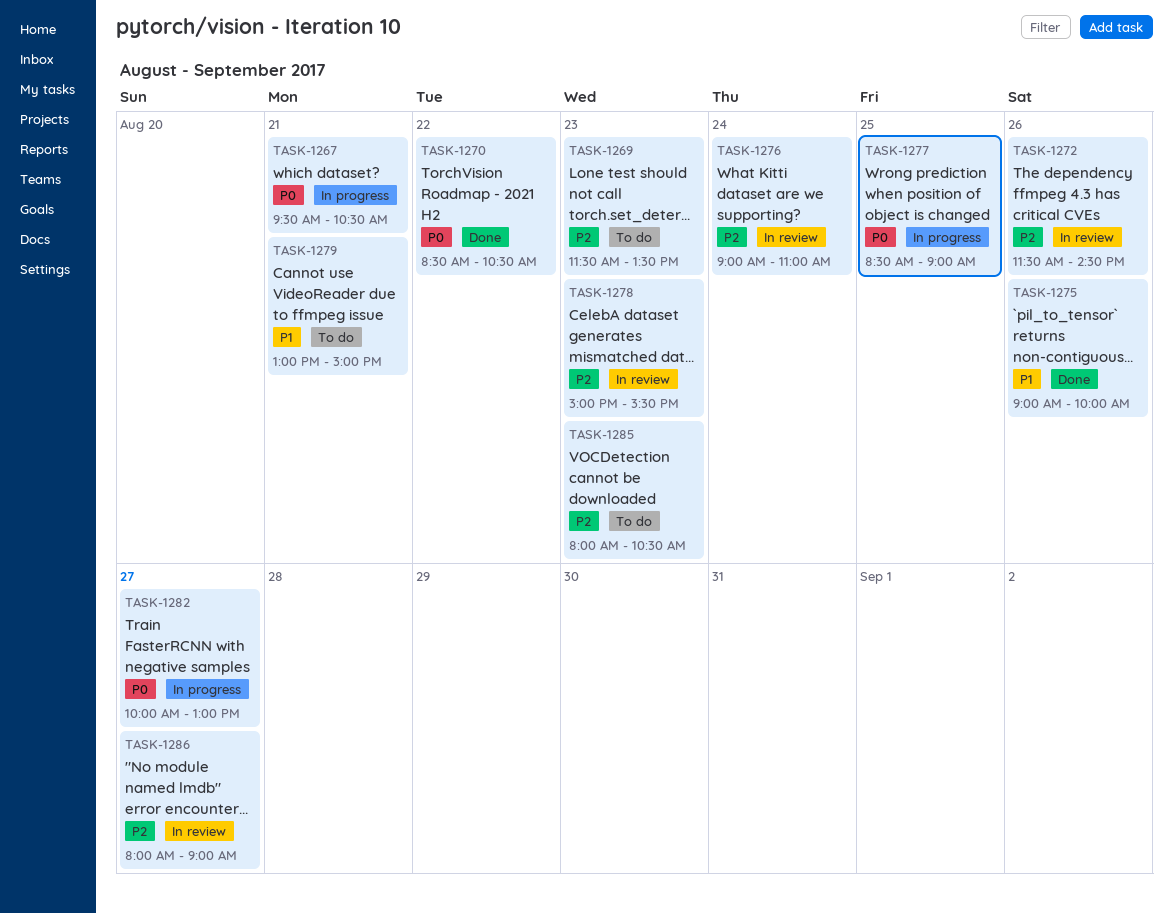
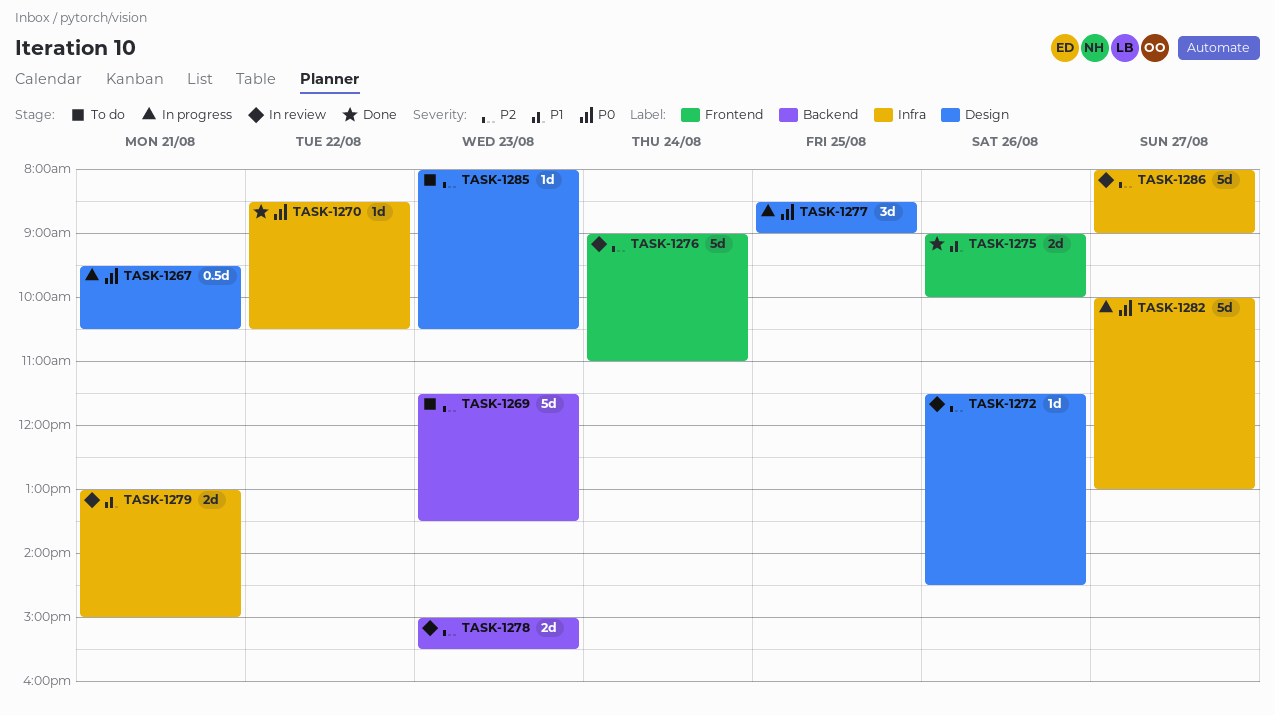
TASK-1279, status: To do -> In review

